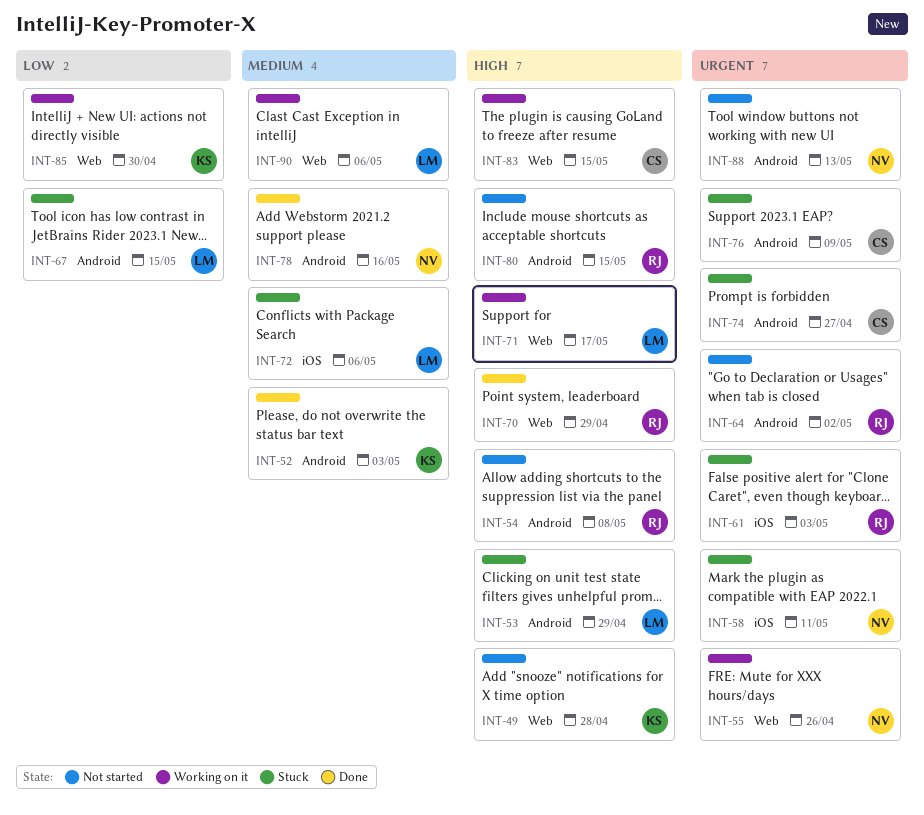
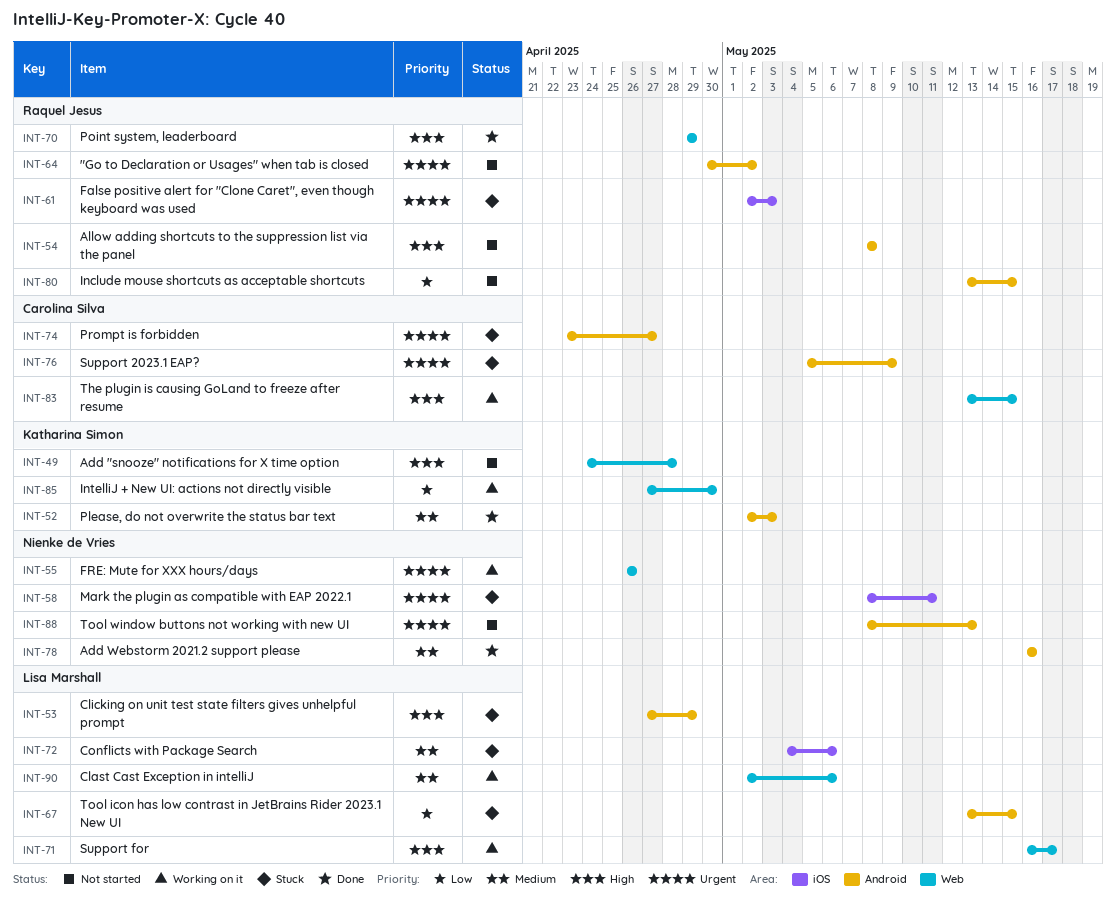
INT-80, priority: High -> Low

